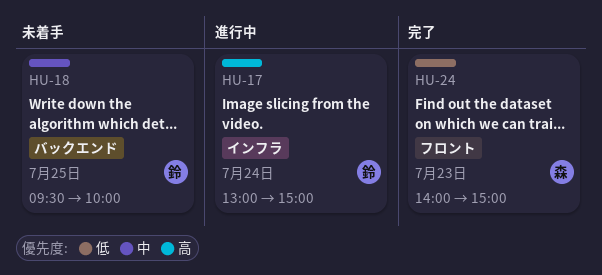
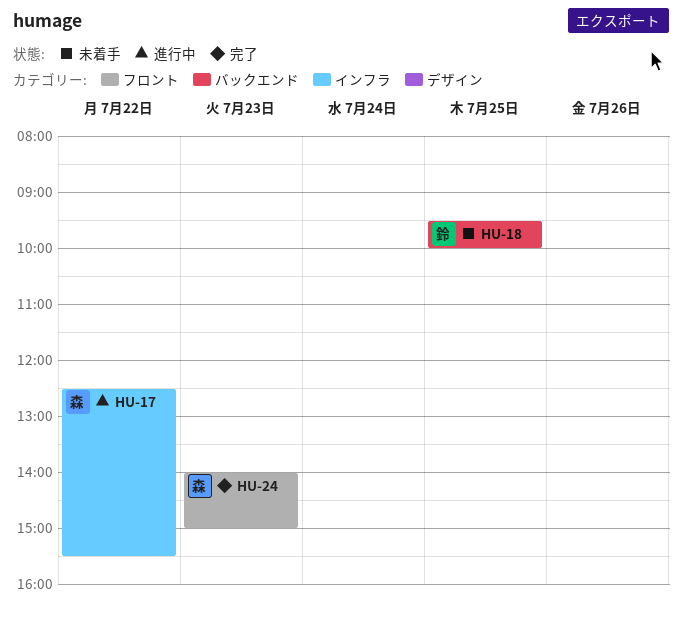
HU-17, owner: 鈴 -> 森
HU-17, day: Jul 24 -> Jul 22
HU-17, begins: 13:00 -> 12:30
HU-17, ends: 15:00 -> 15:30

